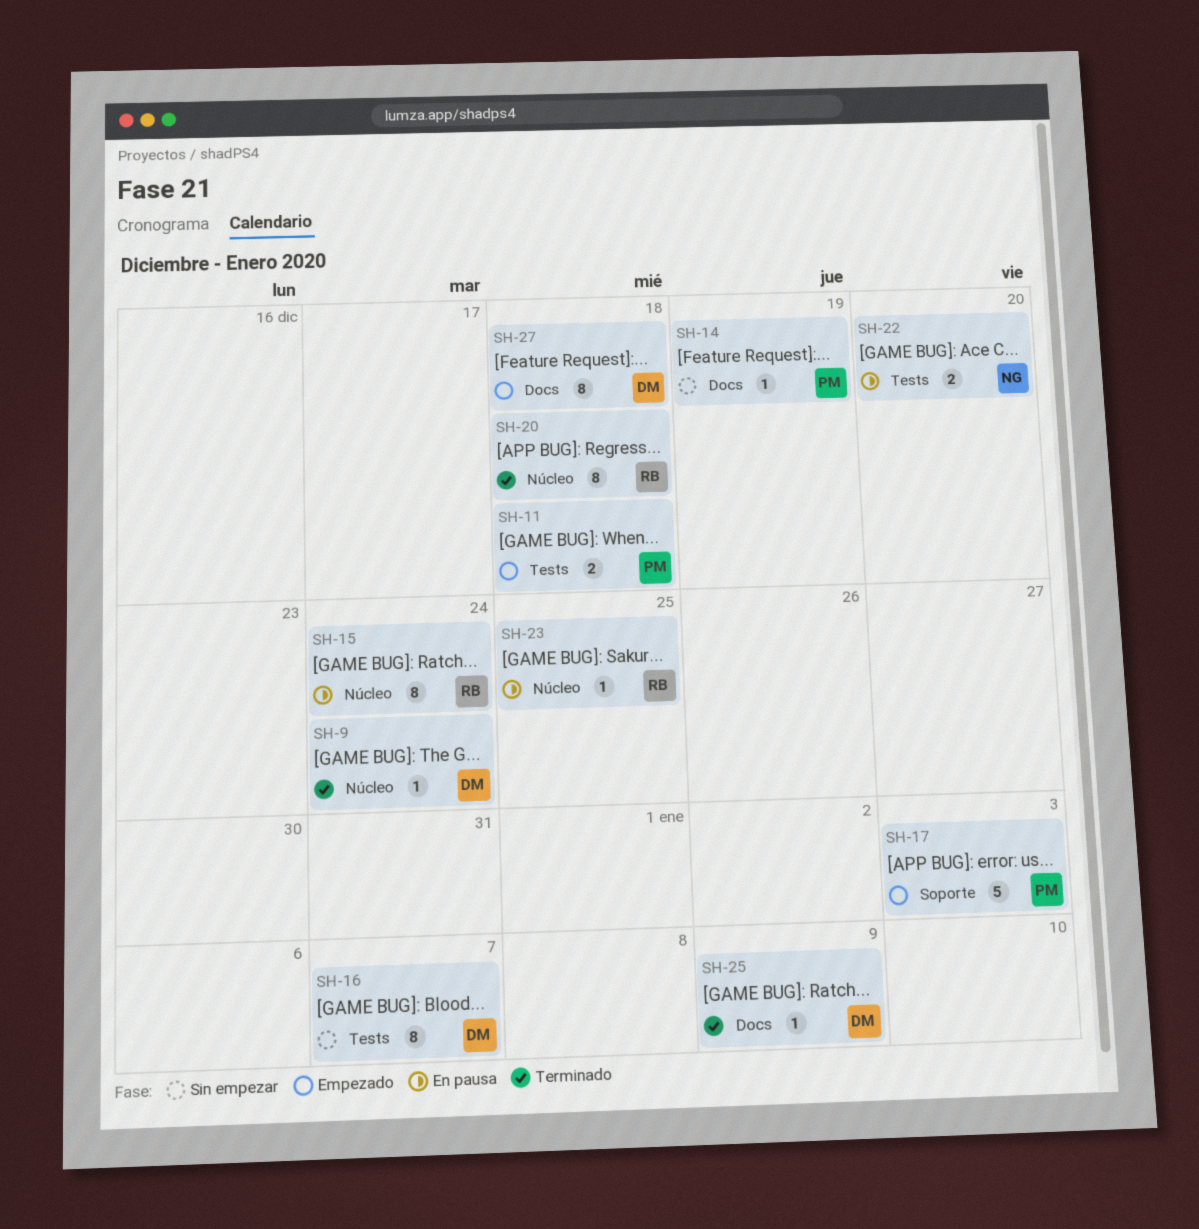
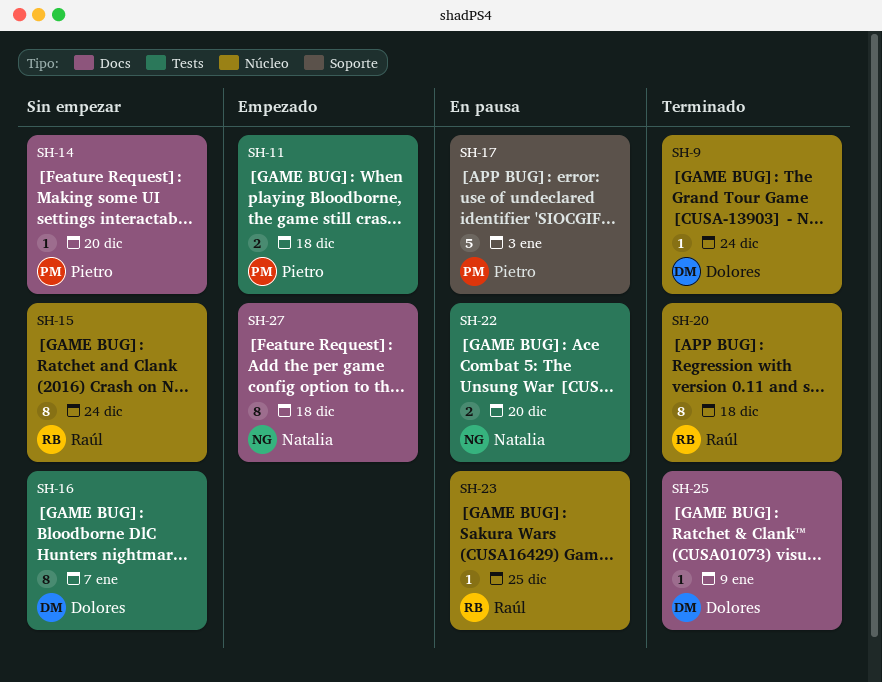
SH-14, due: Dec 19 -> Dec 20
SH-15, status: En pausa -> Sin empezar
SH-17, status: Empezado -> En pausa
SH-27, owner: Dolores -> Natalia

